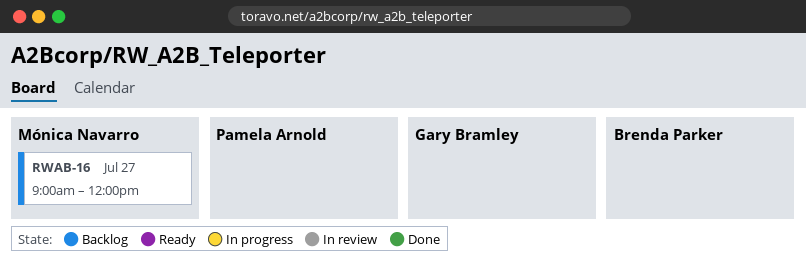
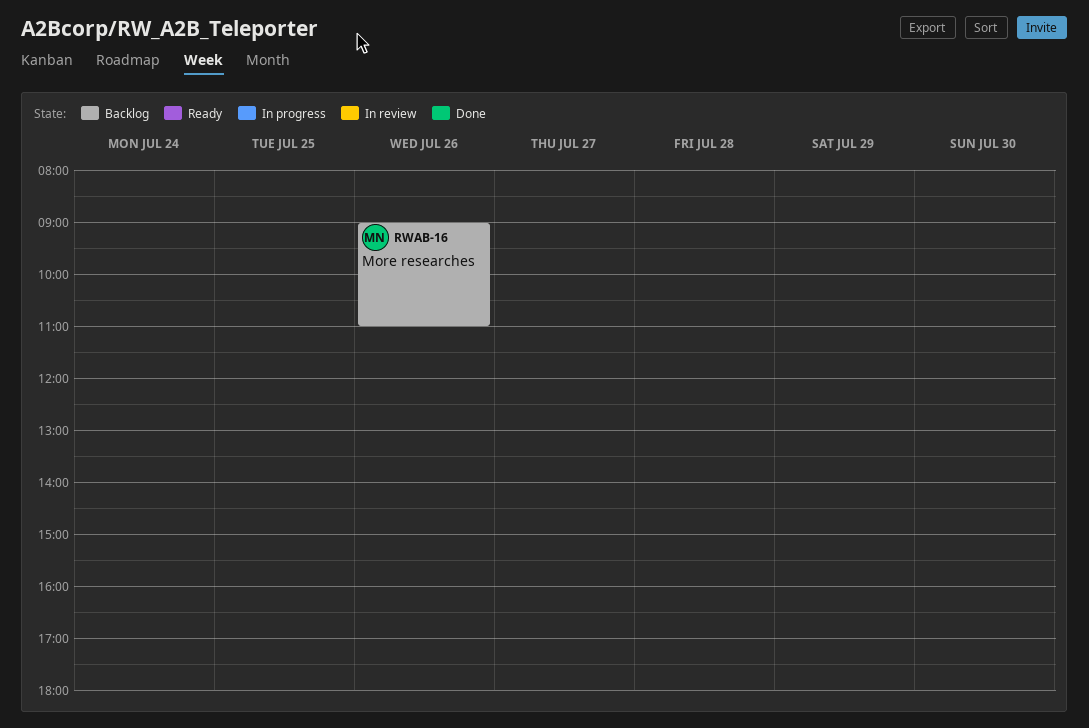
RWAB-16, day: Jul 27 -> Jul 26
RWAB-16, ends: 12:00 -> 11:00

